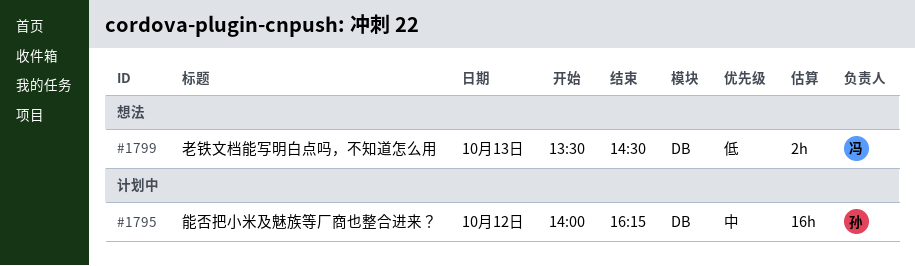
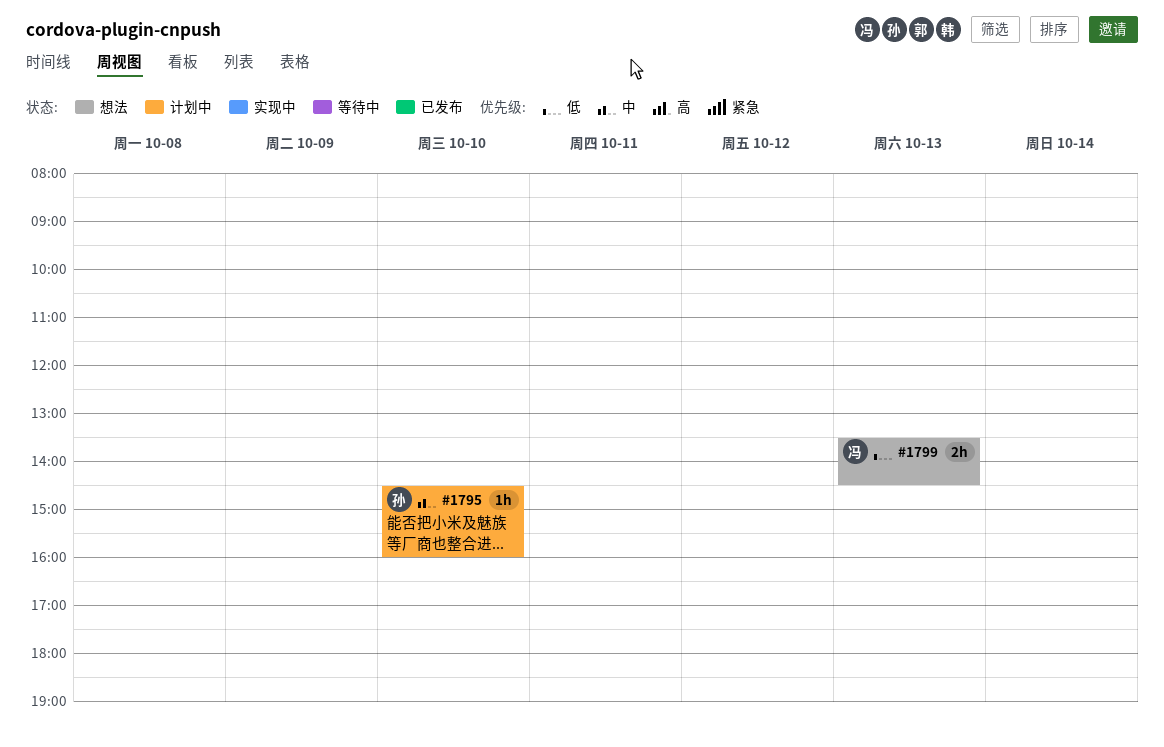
#1795, estimate: 16h -> 1h
#1795, day: Oct 12 -> Oct 10
#1795, begins: 14:00 -> 14:30
#1795, ends: 16:15 -> 16:00

